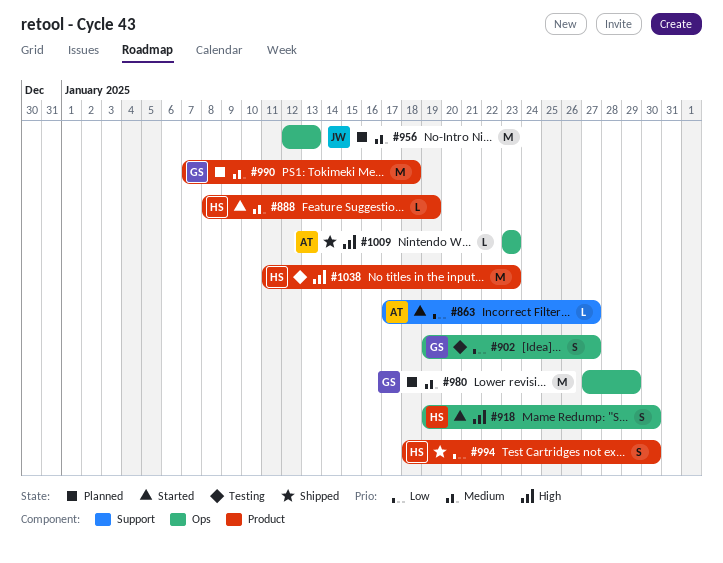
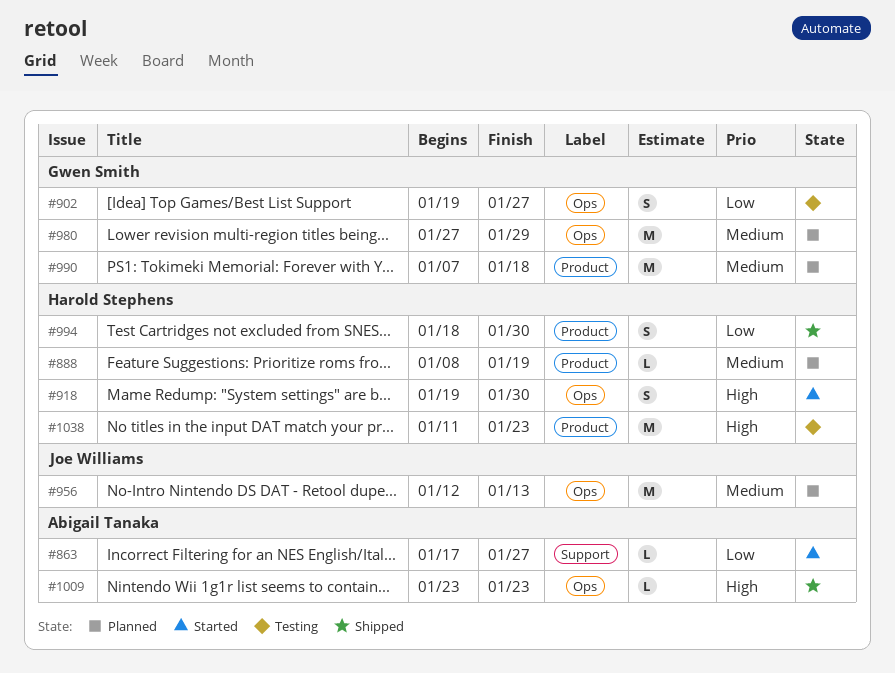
#888, status: Started -> Planned

